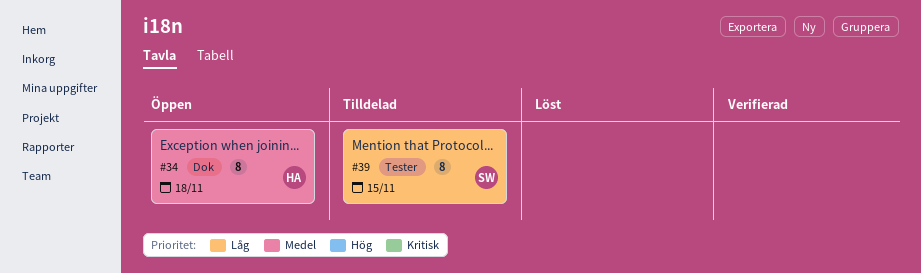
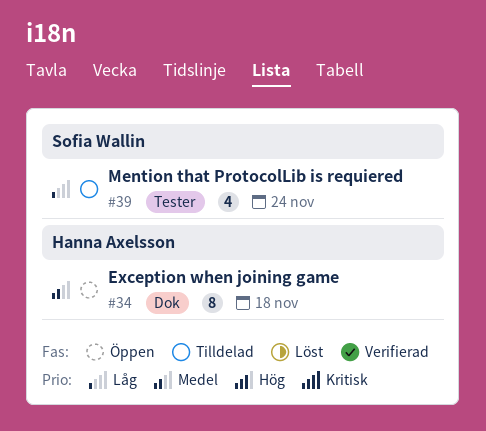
#39, estimate: 8 -> 4
#39, due: Nov 15 -> Nov 24

